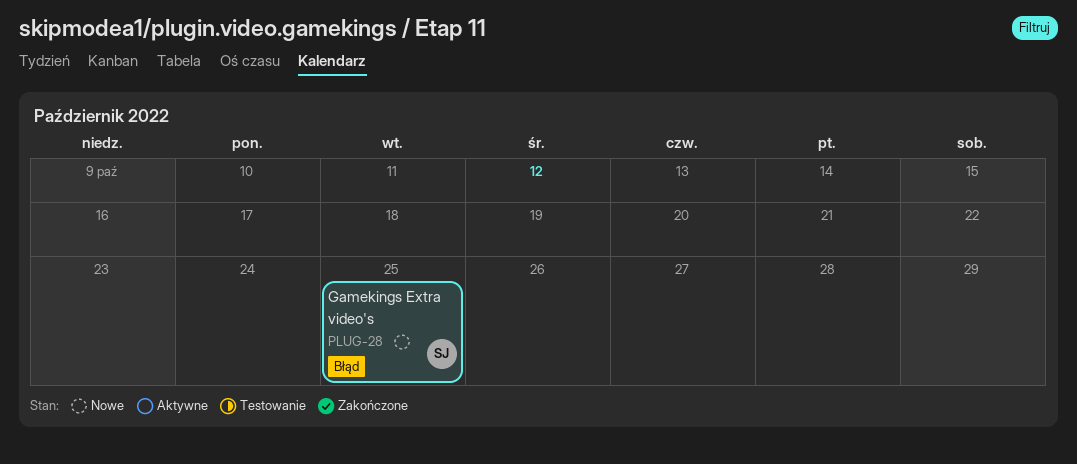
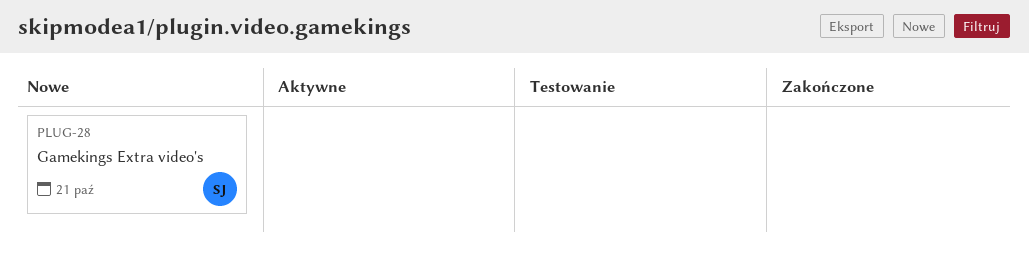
PLUG-28, due: Oct 25 -> Oct 21

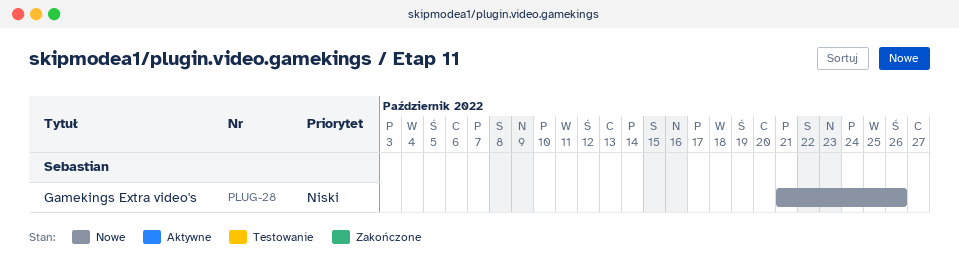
PLUG-28, due: Oct 21 -> Oct 26

